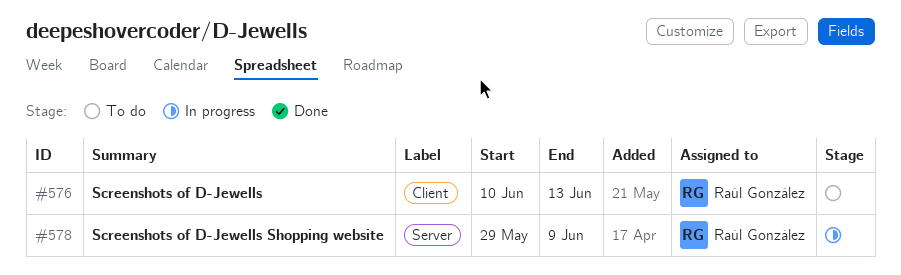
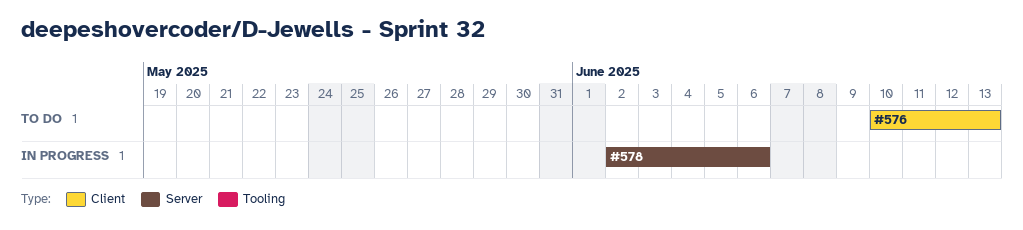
#578, start: May 29 -> Jun 2
#578, due: Jun 9 -> Jun 6

